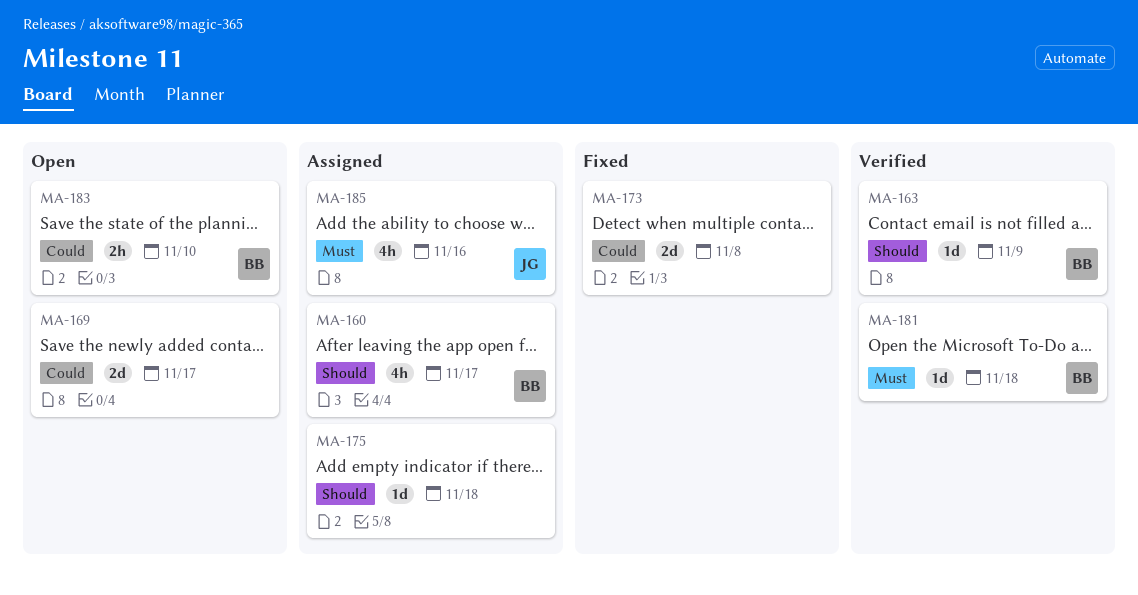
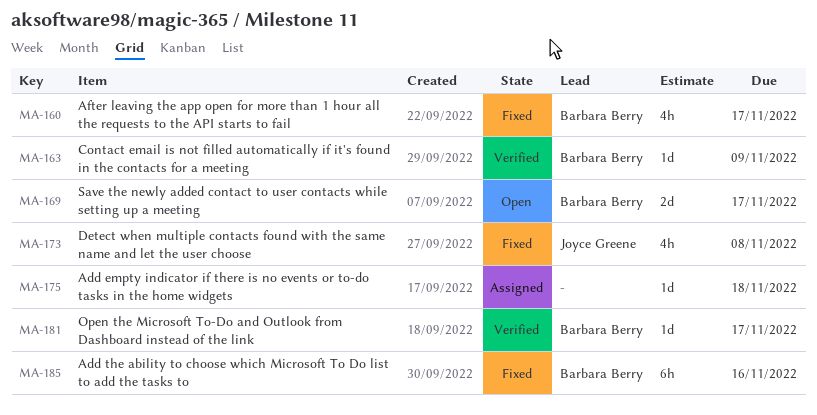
MA-160, status: Assigned -> Fixed
MA-169, owner: none -> Barbara Berry
MA-173, owner: none -> Joyce Greene
MA-173, estimate: 2d -> 4h
MA-181, due: Nov 18 -> Nov 17
MA-183: present -> none
MA-185, status: Assigned -> Fixed
MA-185, owner: Joyce Greene -> Barbara Berry
MA-185, estimate: 4h -> 6h

